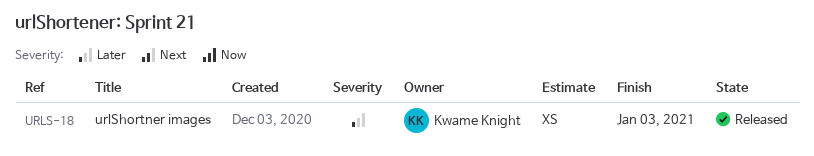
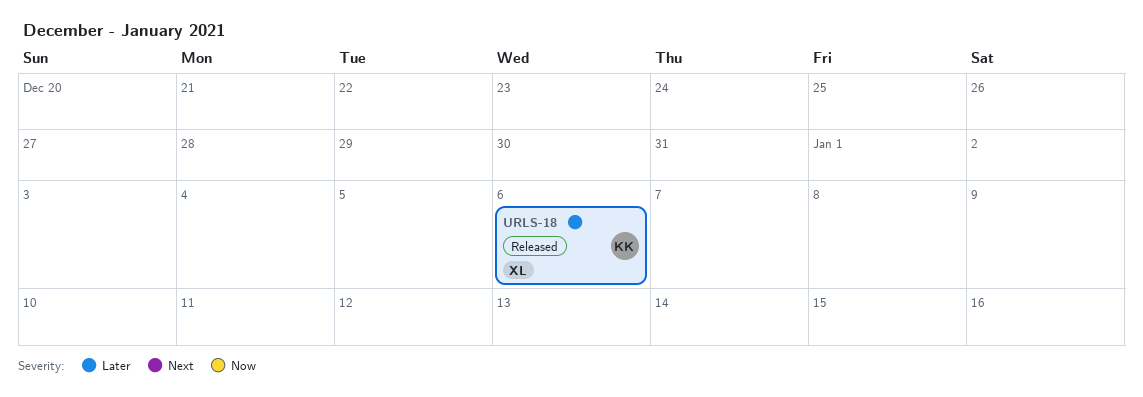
URLS-18, estimate: XS -> XL
URLS-18, due: Jan 3 -> Jan 6

